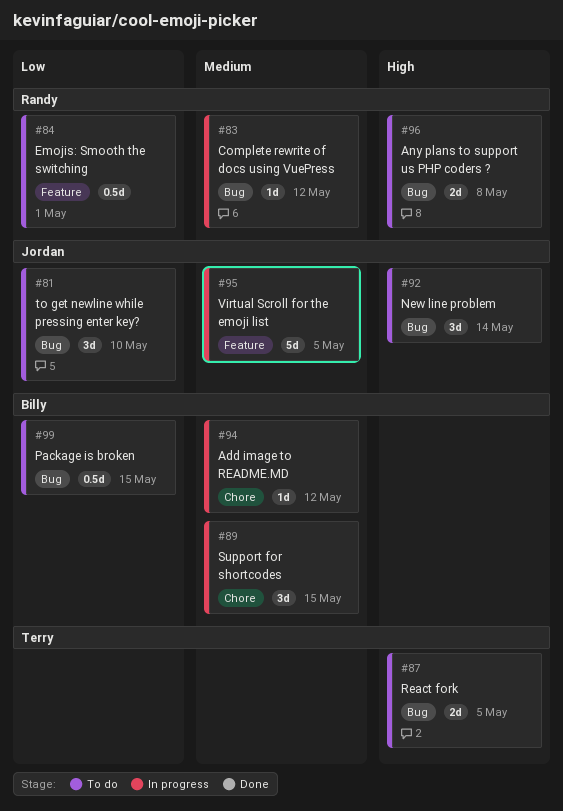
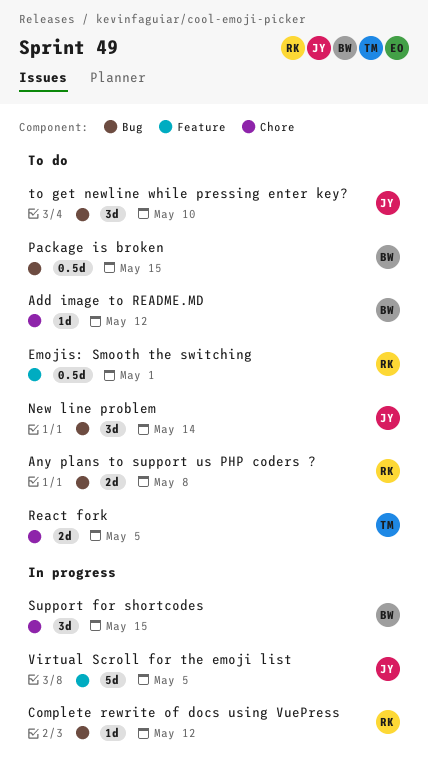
Add image to README.MD, status: In progress -> To do
React fork, label: Bug -> Chore

